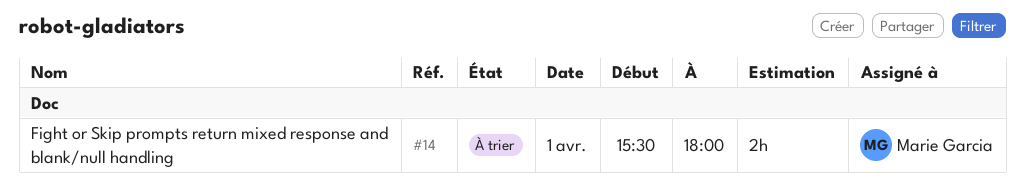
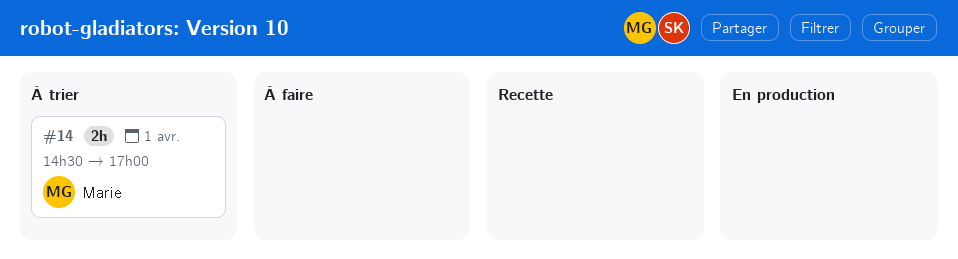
#14, begins: 15:30 -> 14:30
#14, ends: 18:00 -> 17:00

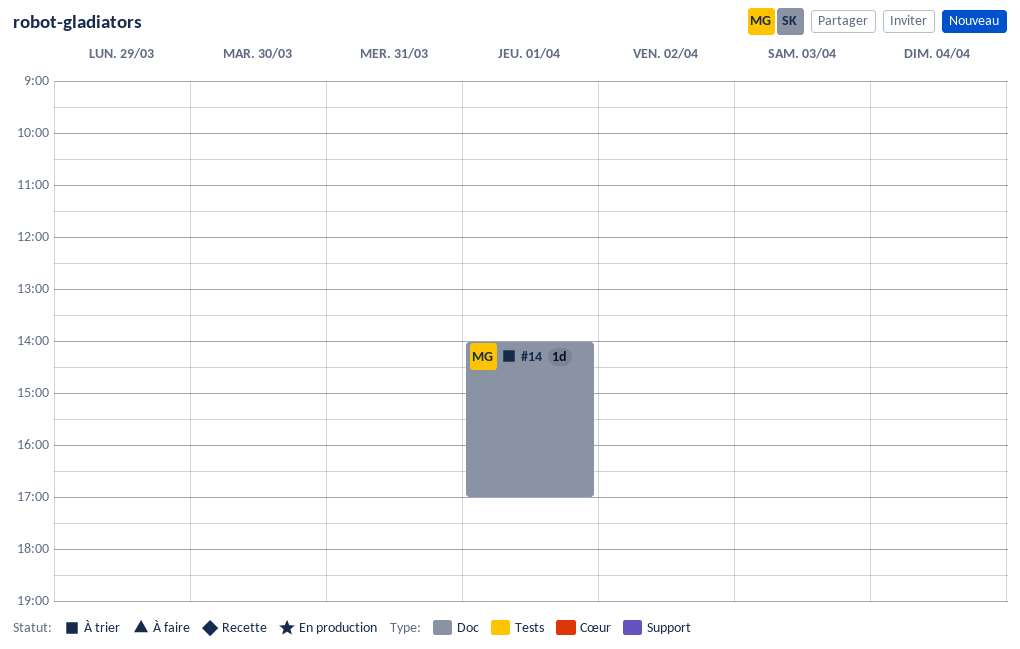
#14, estimate: 2h -> 1d
#14, begins: 14:30 -> 14:00

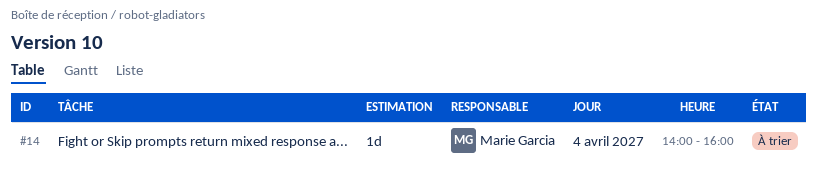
#14, day: Apr 1 -> Apr 4
#14, ends: 17:00 -> 16:00

